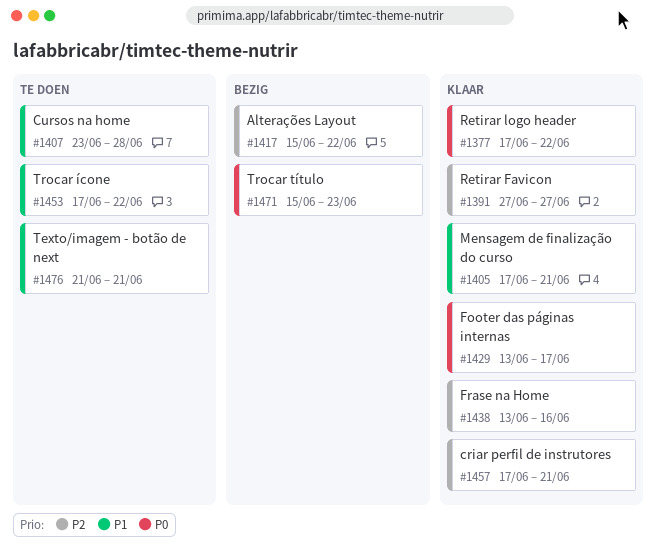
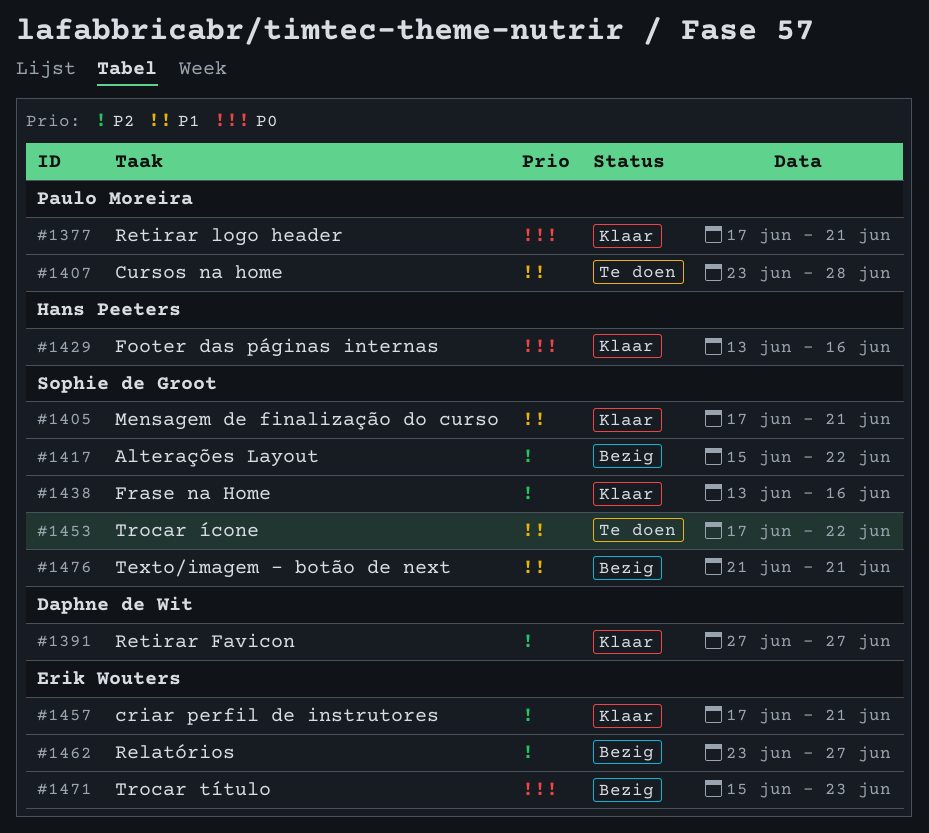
#1377, due: Jun 22 -> Jun 21
#1429, due: Jun 17 -> Jun 16
#1462: none -> present
#1476, status: Te doen -> Bezig

